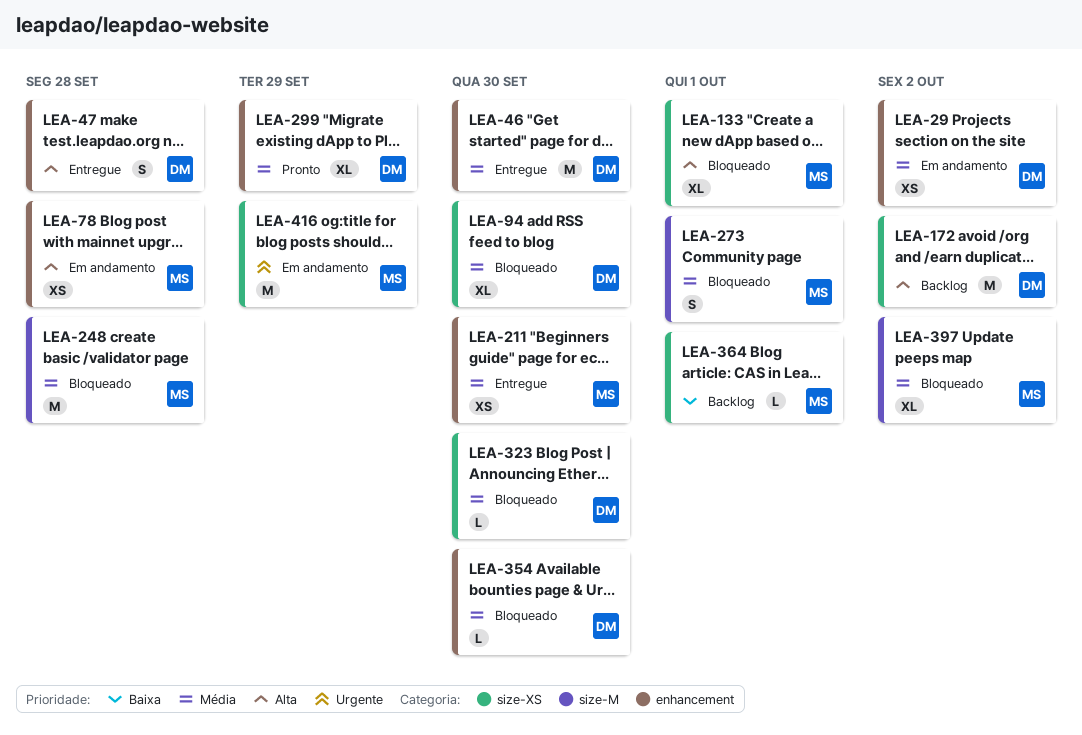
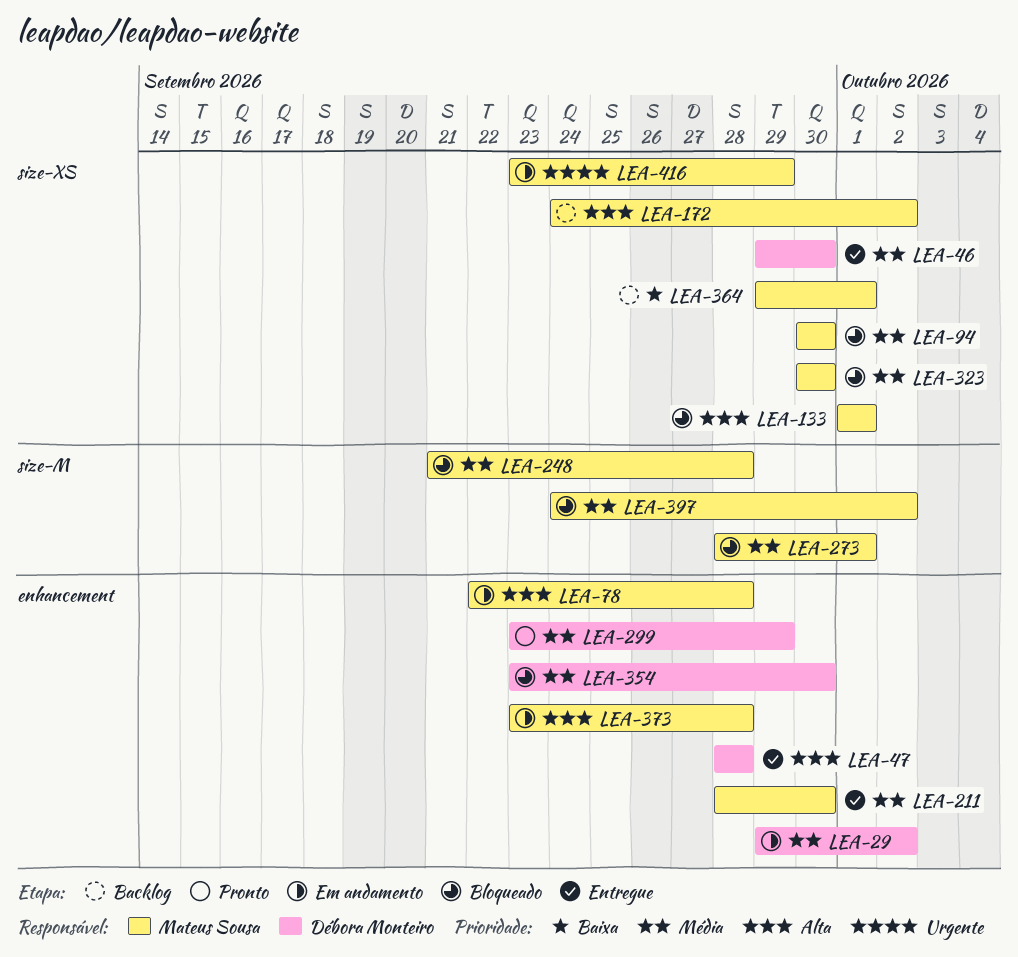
LEA-46, label: enhancement -> size-XS
LEA-94, owner: Débora Monteiro -> Mateus Sousa
LEA-172, owner: Débora Monteiro -> Mateus Sousa
LEA-323, owner: Débora Monteiro -> Mateus Sousa
LEA-373: none -> present

